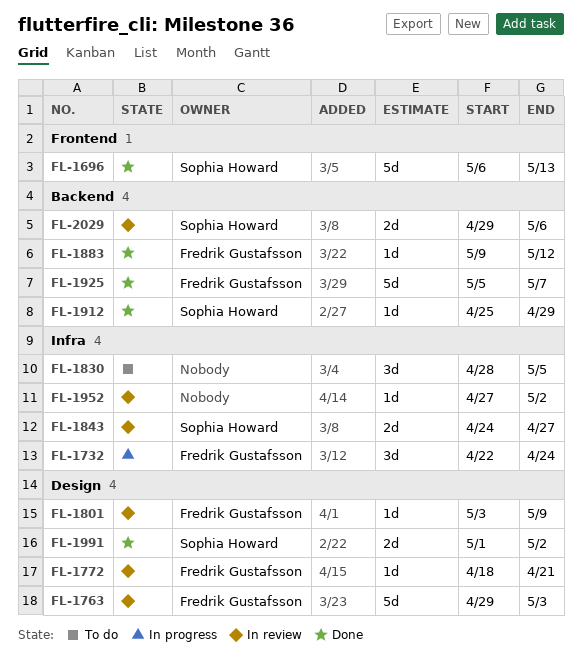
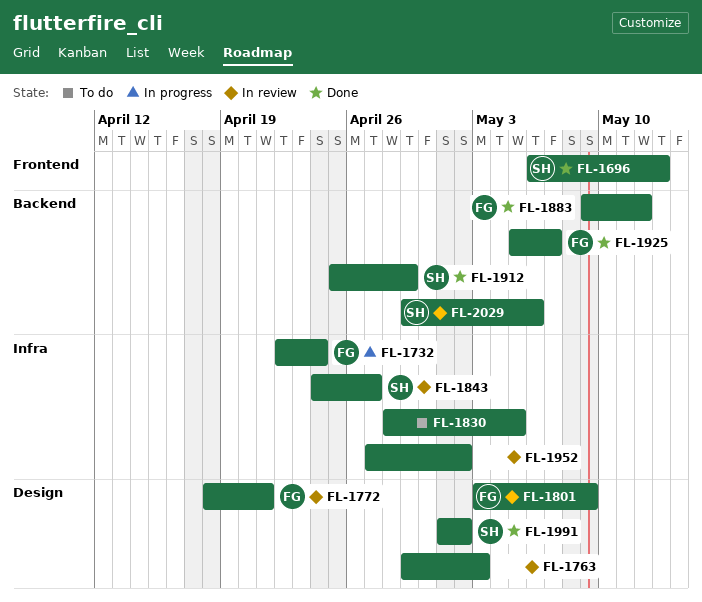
FL-1763, owner: Fredrik Gustafsson -> none

